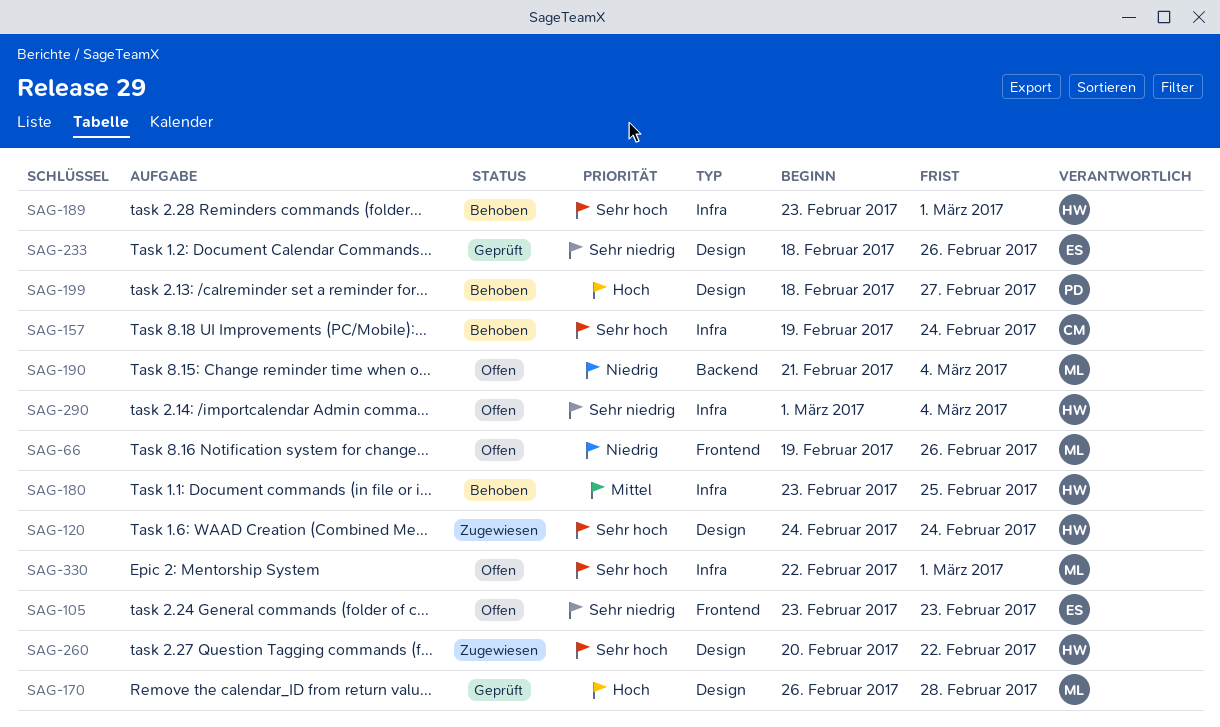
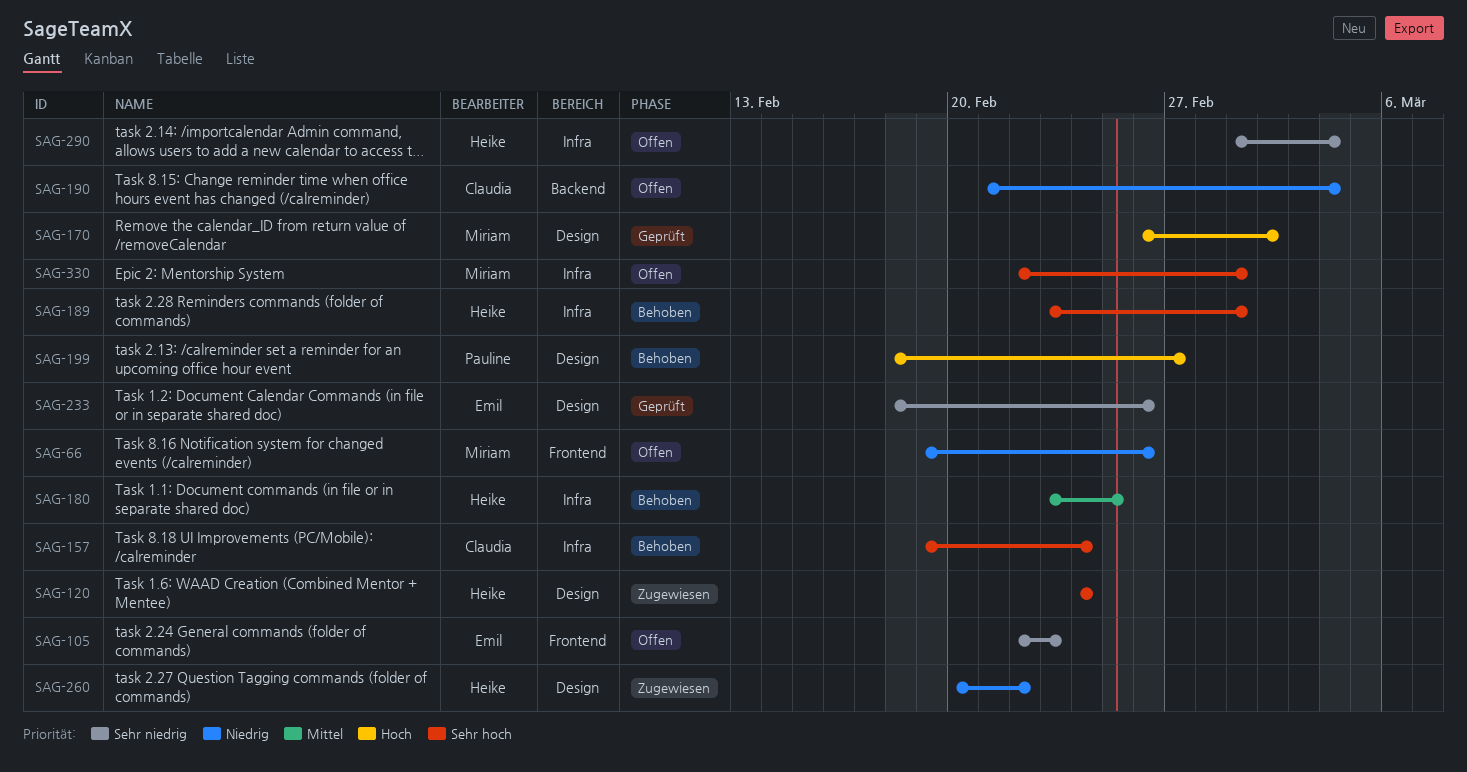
SAG-105, start: Feb 23 -> Feb 22
SAG-170, due: Feb 28 -> Mar 2
SAG-190, owner: Miriam -> Claudia
SAG-260, priority: Sehr hoch -> Niedrig

